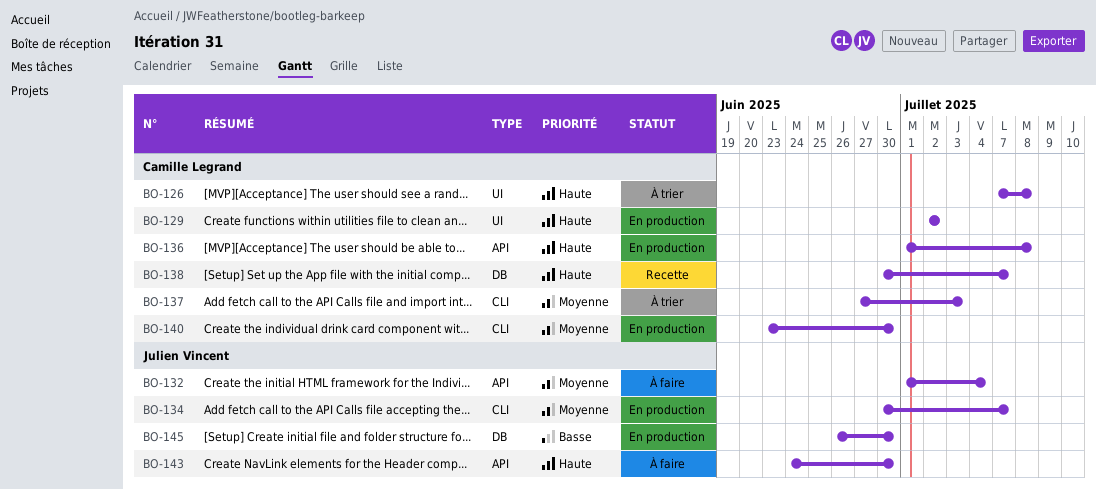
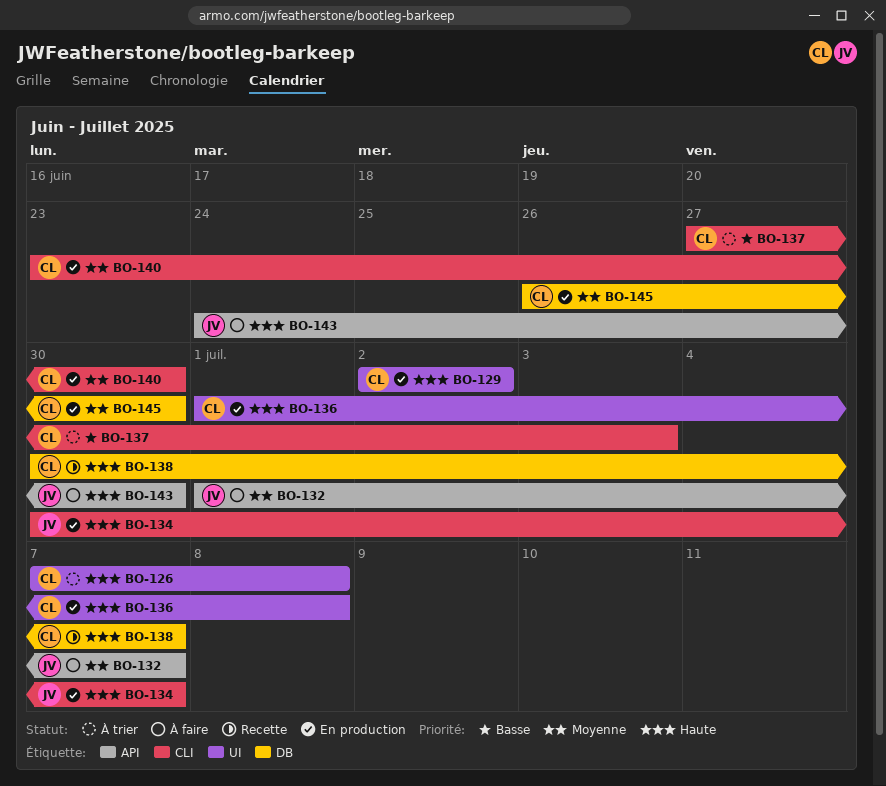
BO-132, due: Jul 4 -> Jul 7
BO-134, priority: Moyenne -> Haute
BO-136, label: API -> UI
BO-137, priority: Moyenne -> Basse
BO-145, owner: Julien Vincent -> Camille Legrand
BO-145, priority: Basse -> Moyenne

